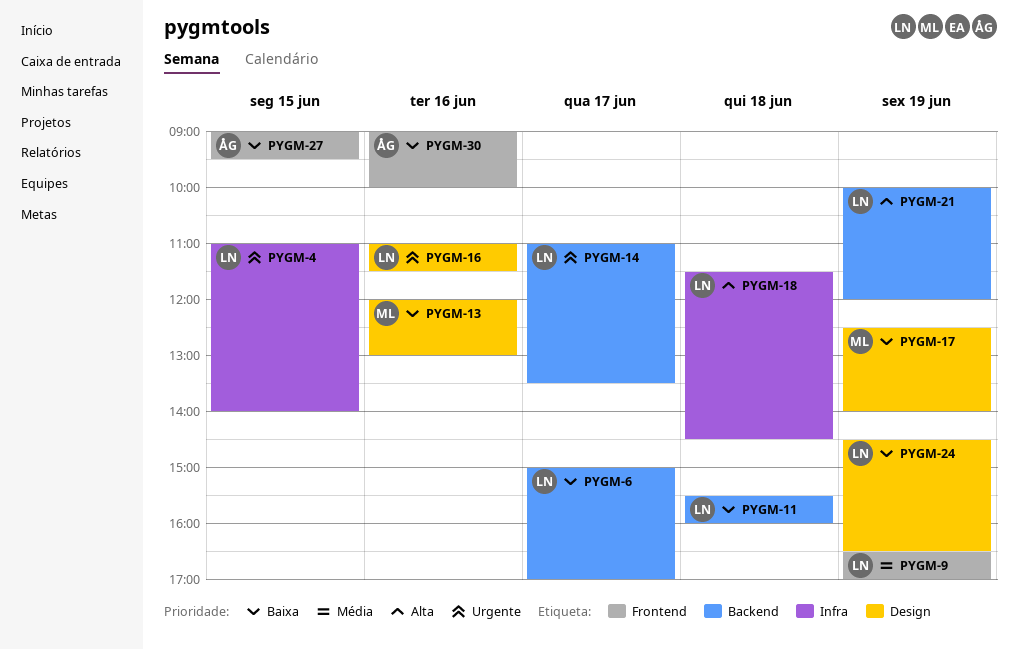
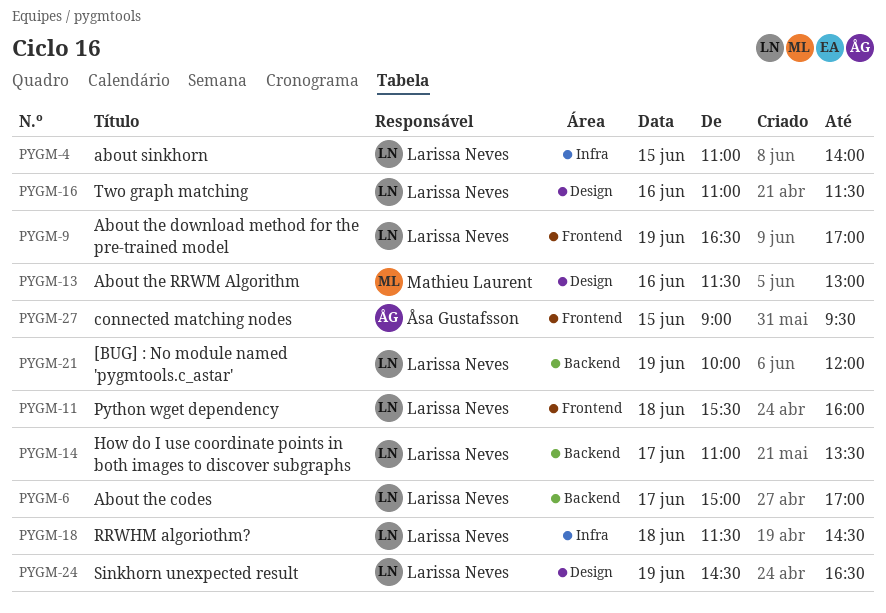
PYGM-11, label: Backend -> Frontend
PYGM-13, begins: 12:00 -> 11:30
PYGM-17: present -> none
PYGM-30: present -> none

